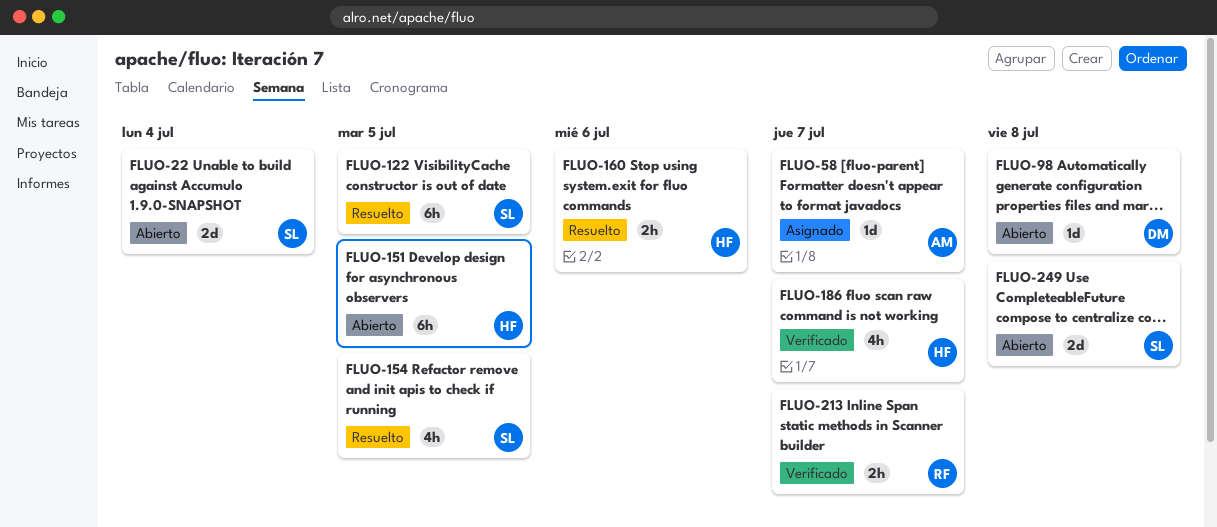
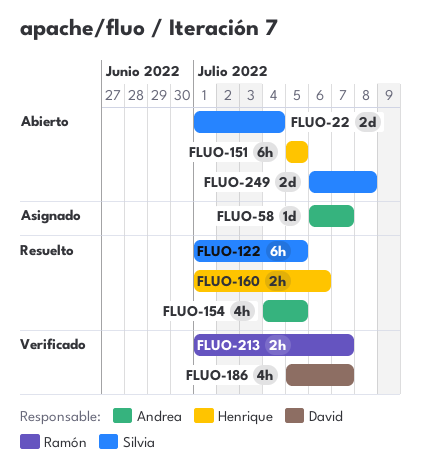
FLUO-98: present -> none
FLUO-154, owner: Silvia -> Andrea
FLUO-186, owner: Henrique -> David

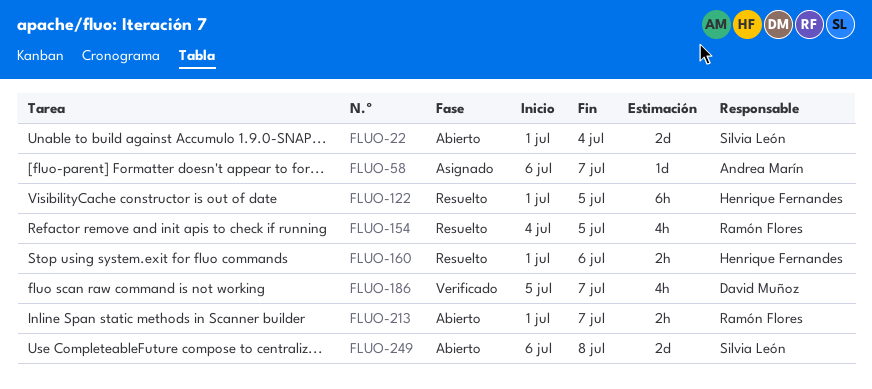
FLUO-122, owner: Silvia León -> Henrique Fernandes
FLUO-151: present -> none
FLUO-154, owner: Andrea Marín -> Ramón Flores
FLUO-213, status: Verificado -> Abierto

